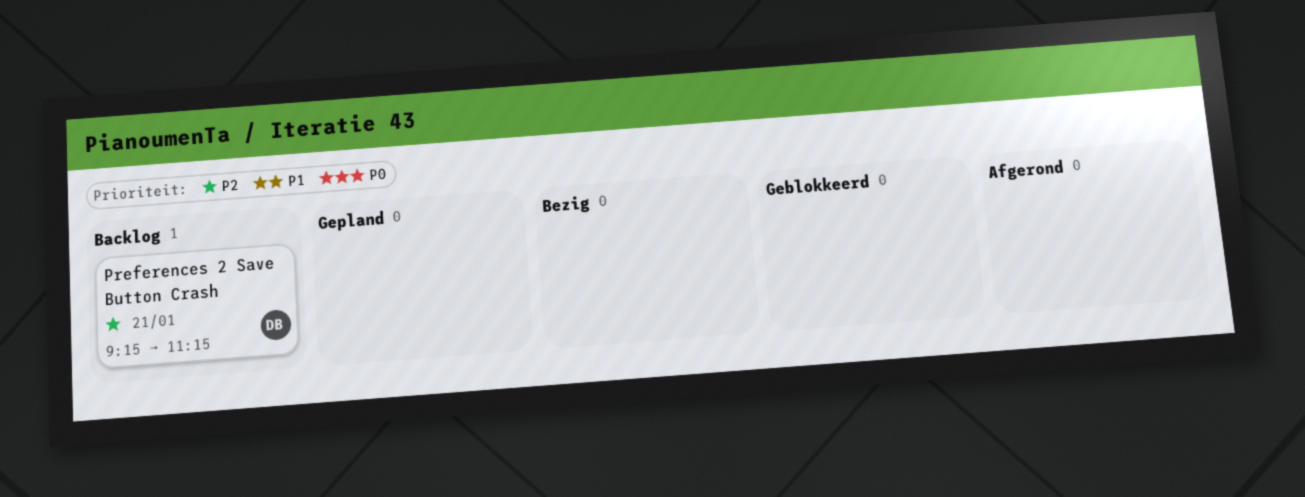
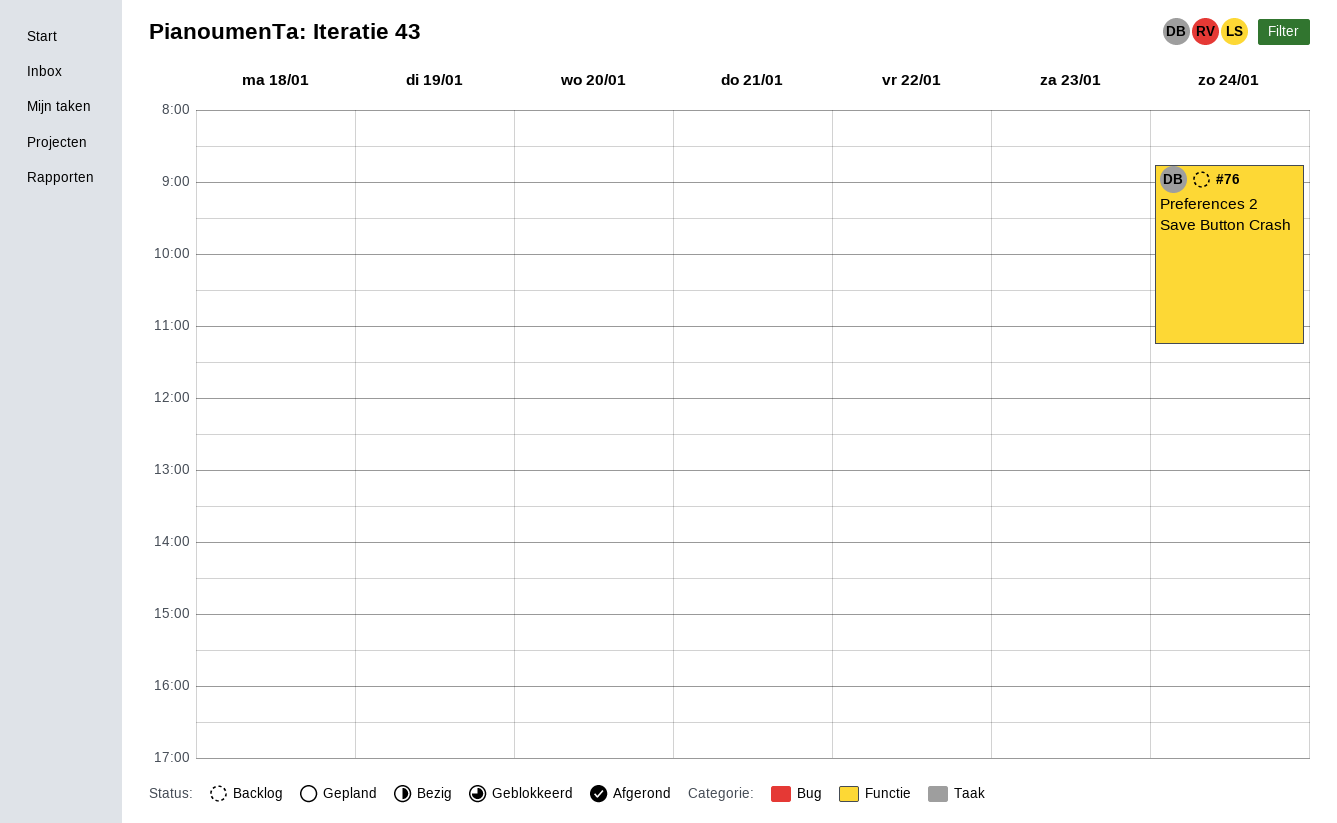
Preferences 2 Save Button Crash, day: Jan 21 -> Jan 24
Preferences 2 Save Button Crash, begins: 09:15 -> 08:45

